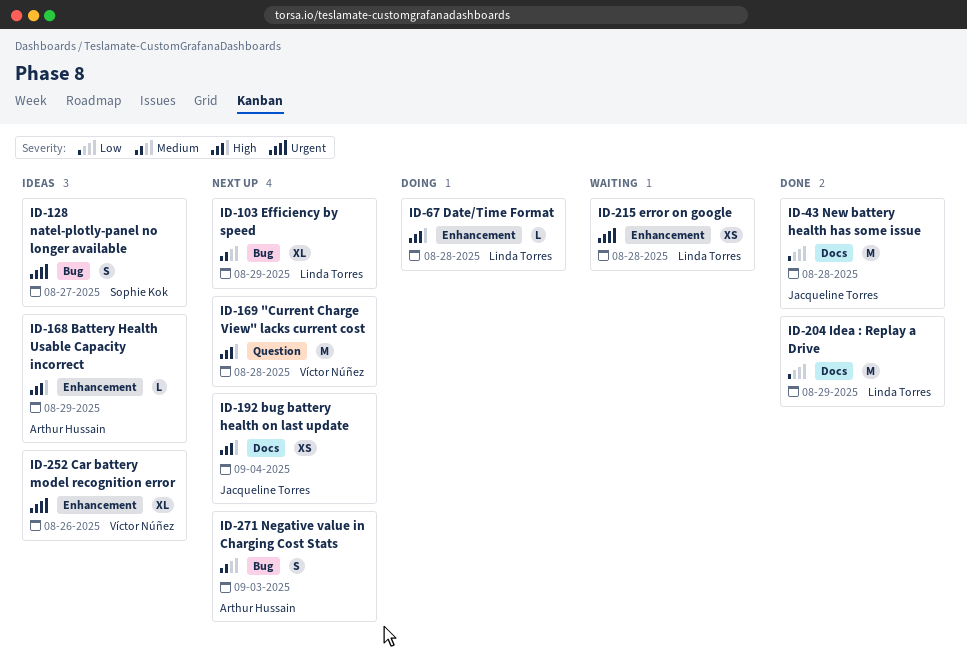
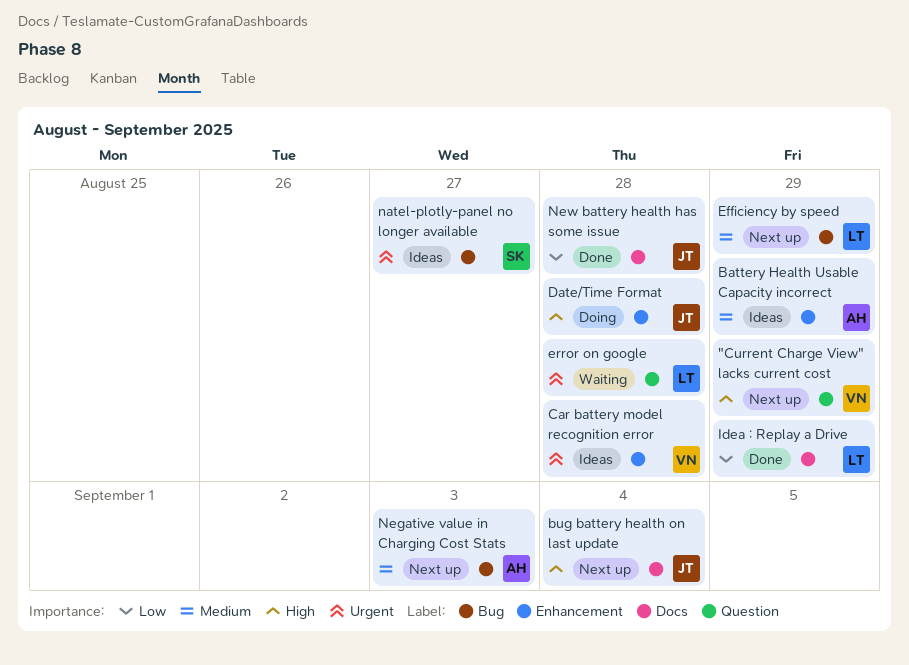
"Current Charge View" lacks current cost, due: Aug 28 -> Aug 29
Battery Health Usable Capacity incorrect, priority: High -> Medium
Car battery model recognition error, due: Aug 26 -> Aug 28
Date/Time Format, owner: Linda Torres -> Jacqueline Torres
error on google, label: Enhancement -> Question

